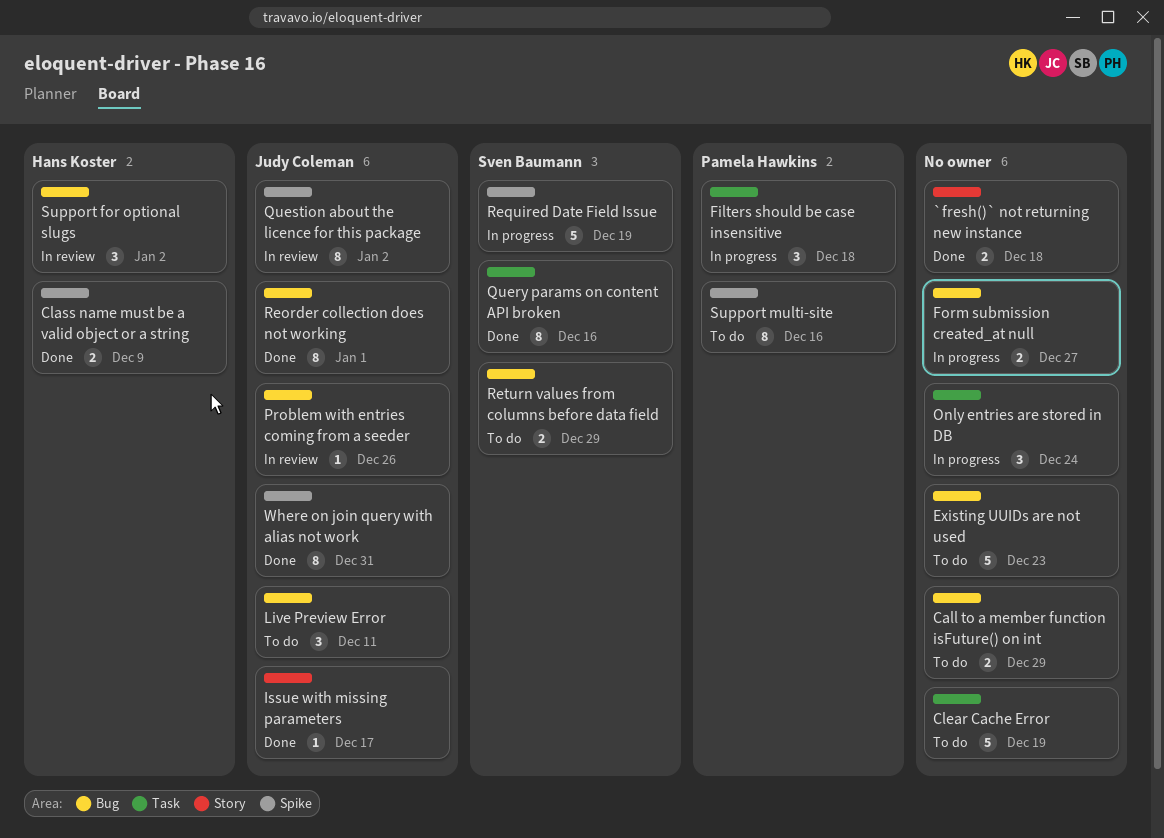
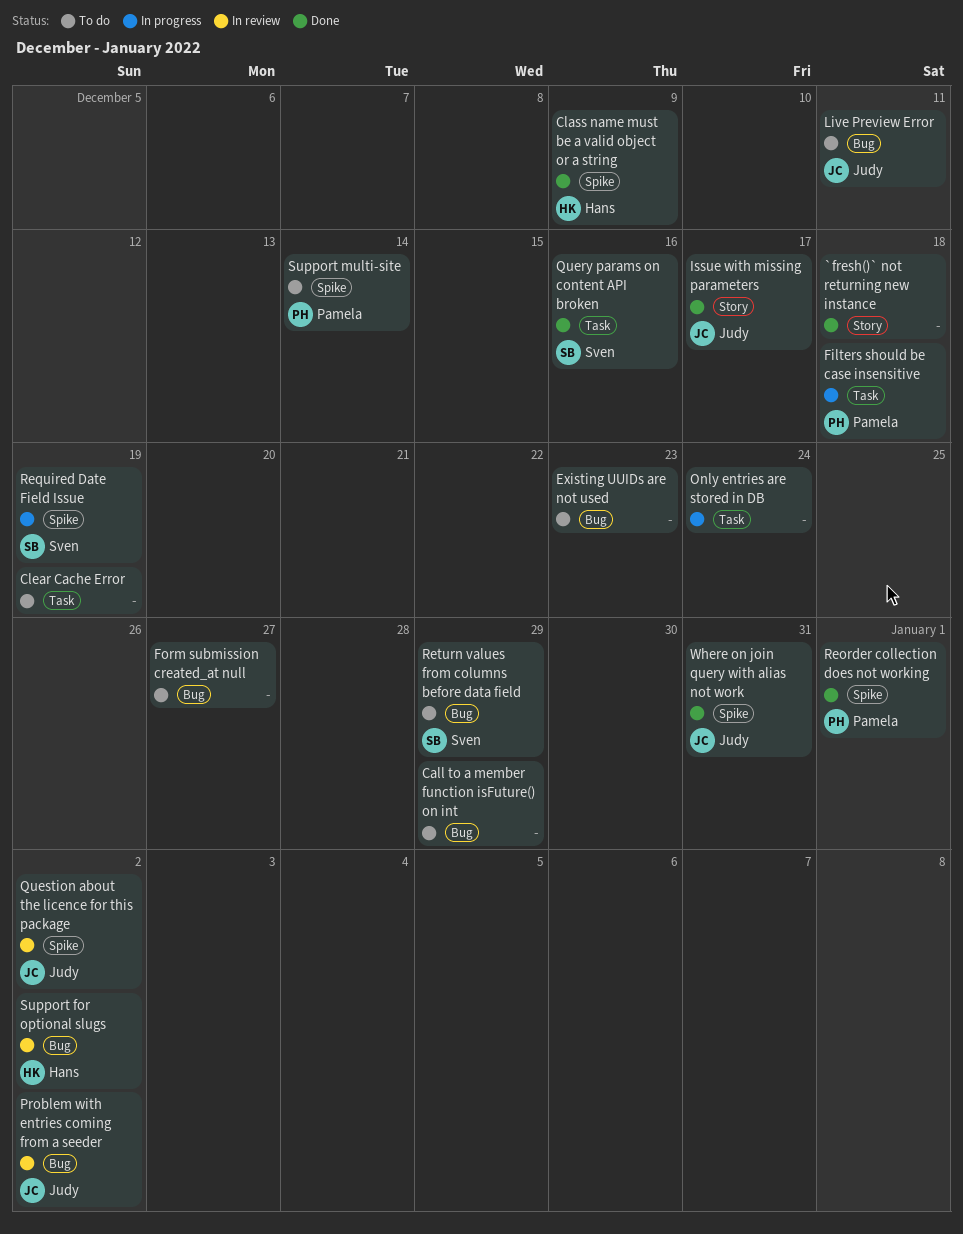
Form submission created_at null, status: In progress -> To do
Problem with entries coming from a seeder, due: Dec 26 -> Jan 2
Reorder collection does not working, owner: Judy Coleman -> Pamela Hawkins
Reorder collection does not working, label: Bug -> Spike
Support multi-site, due: Dec 16 -> Dec 14

